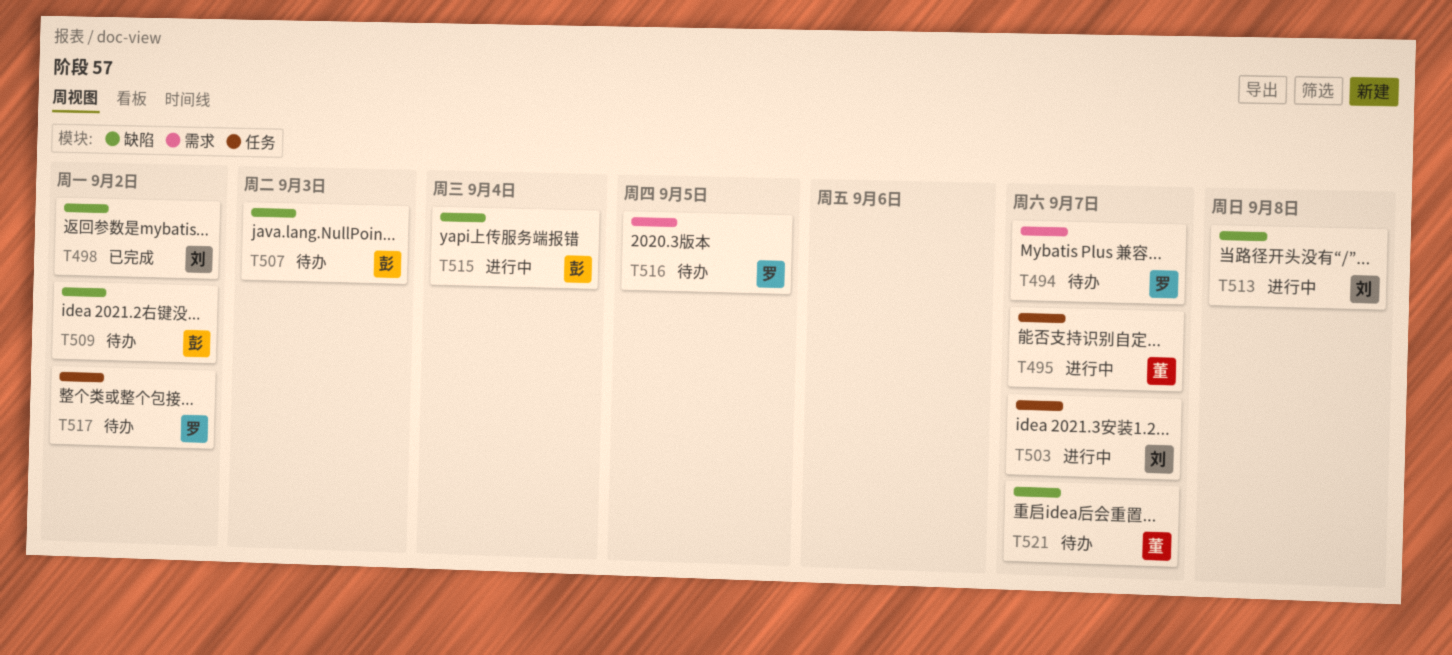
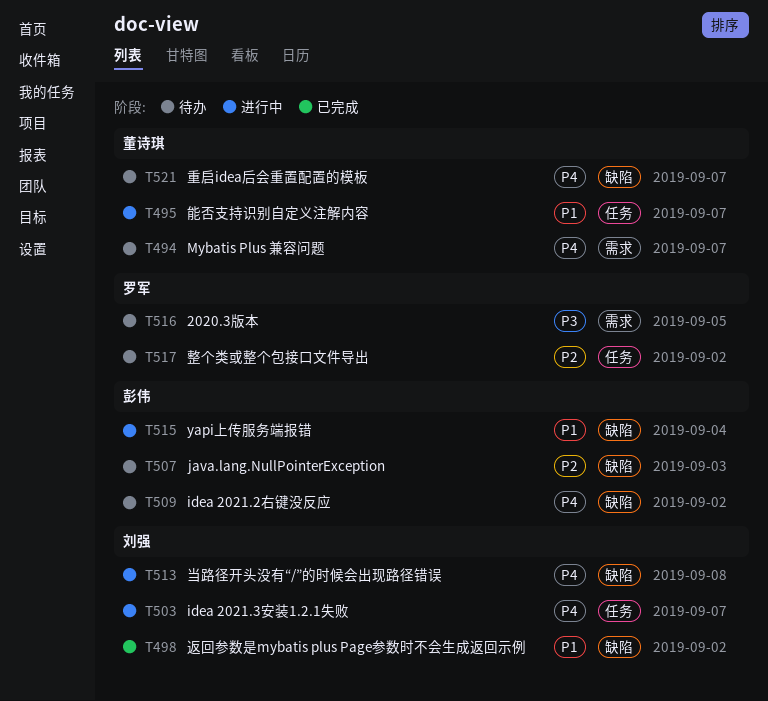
T494, owner: 罗军 -> 董诗琪

